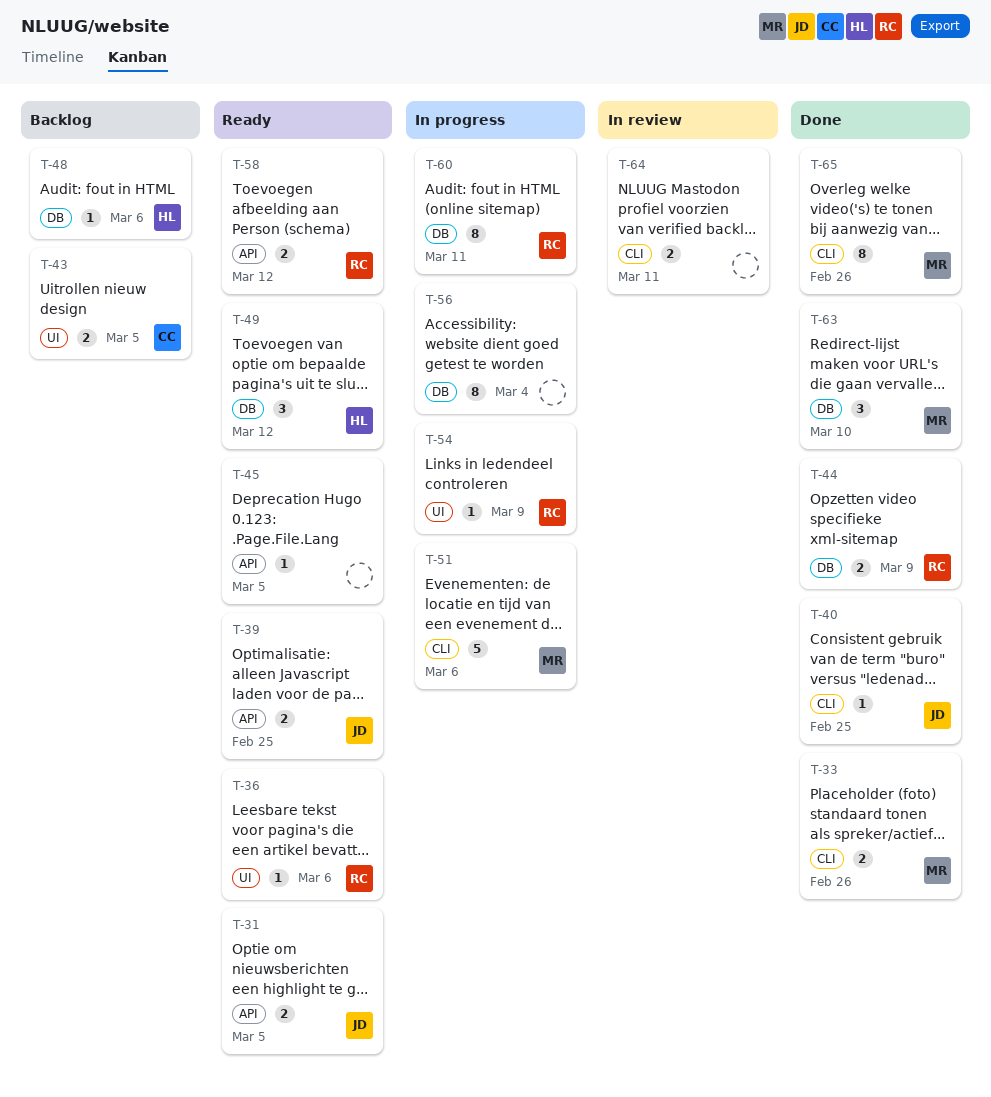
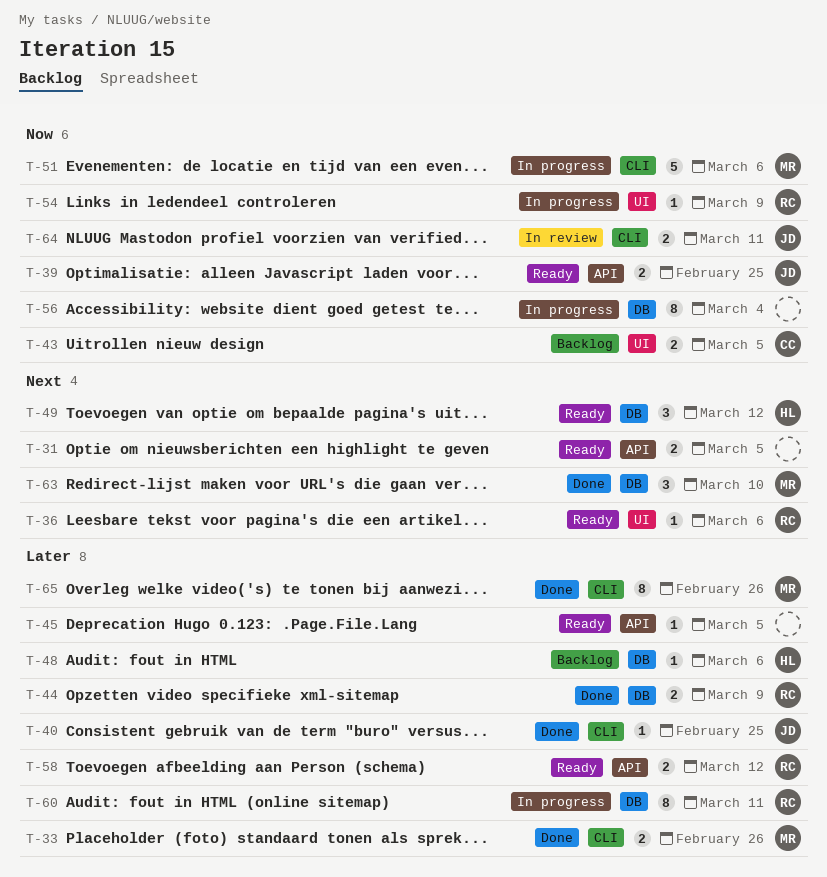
T-31, owner: JD -> none
T-64, owner: none -> JD

